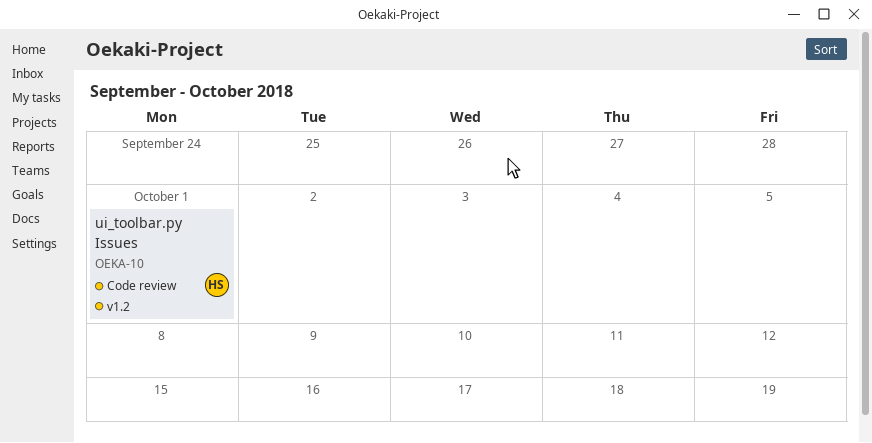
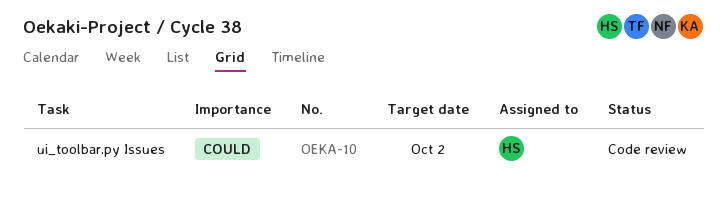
OEKA-10, due: Oct 1 -> Oct 2

